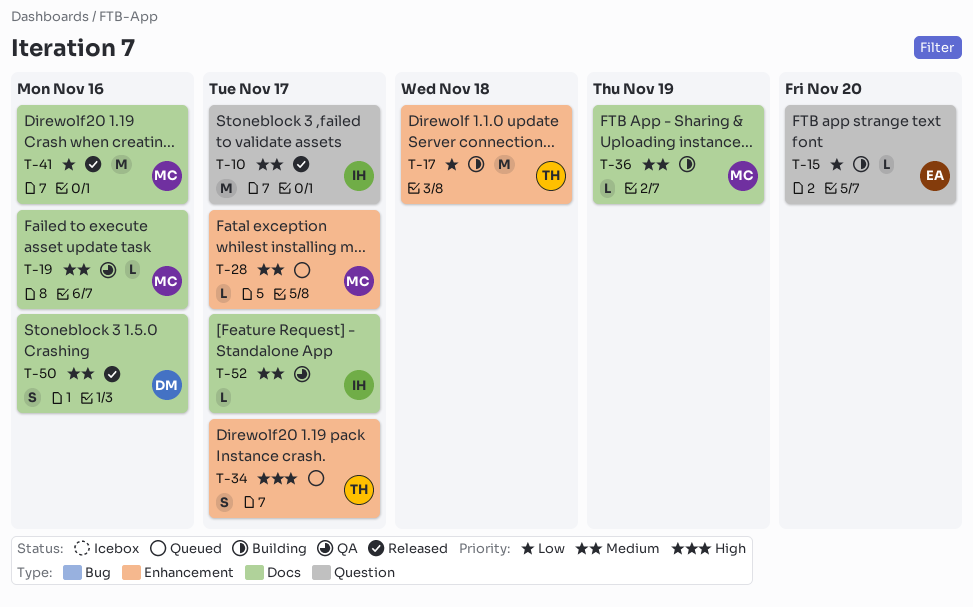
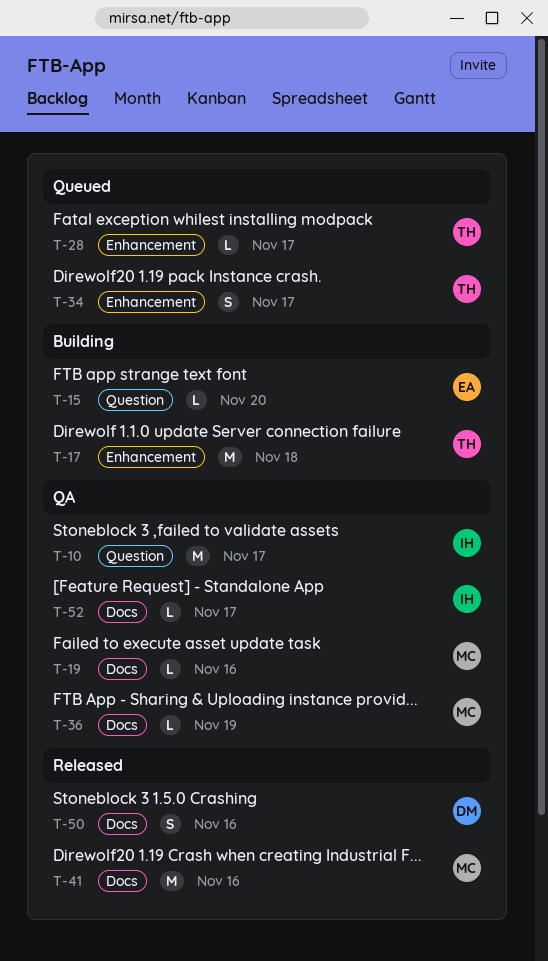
T-10, status: Released -> QA
T-28, owner: MC -> TH
T-36, status: Building -> QA

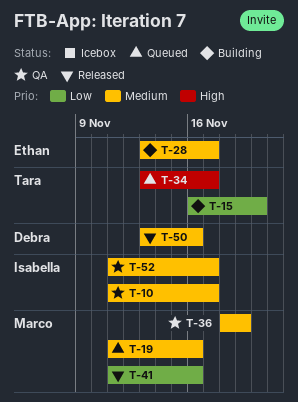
T-15, owner: Ethan -> Tara
T-17: present -> none
T-19, status: QA -> Queued
T-28, status: Queued -> Building
T-28, owner: Tara -> Ethan

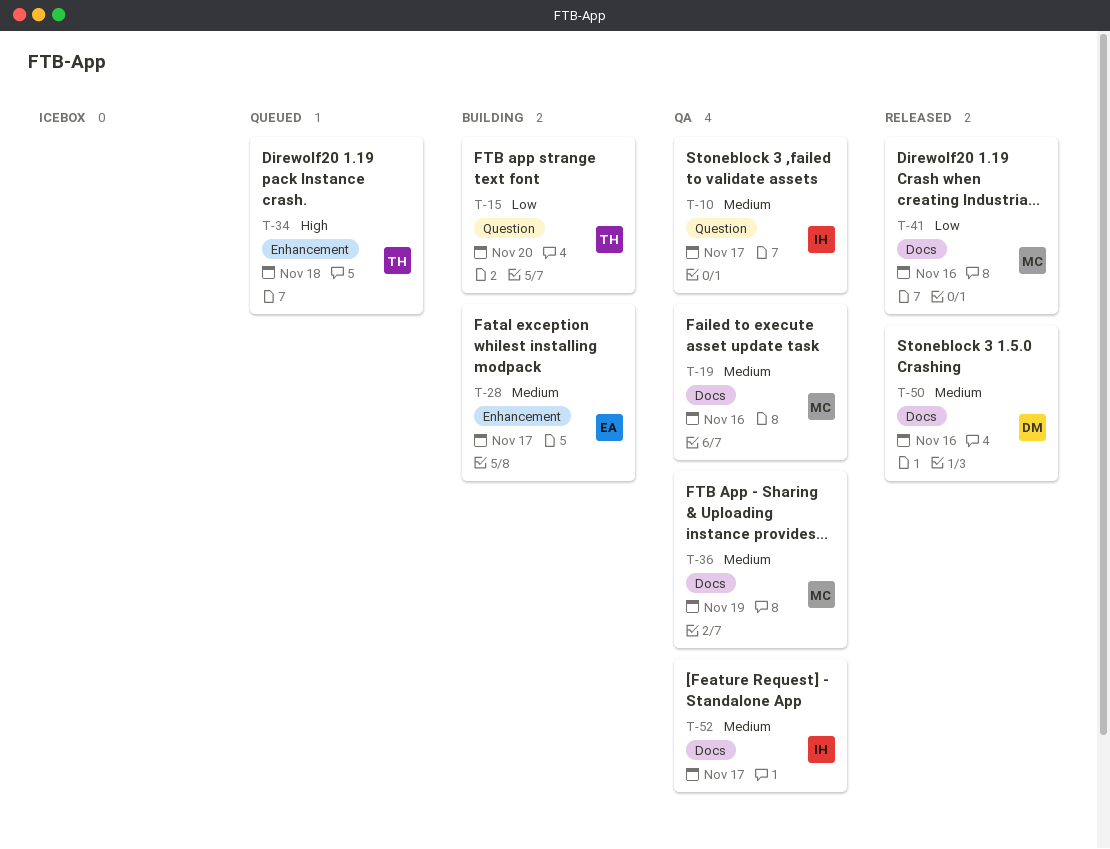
T-19, status: Queued -> QA
T-34, due: Nov 17 -> Nov 18

